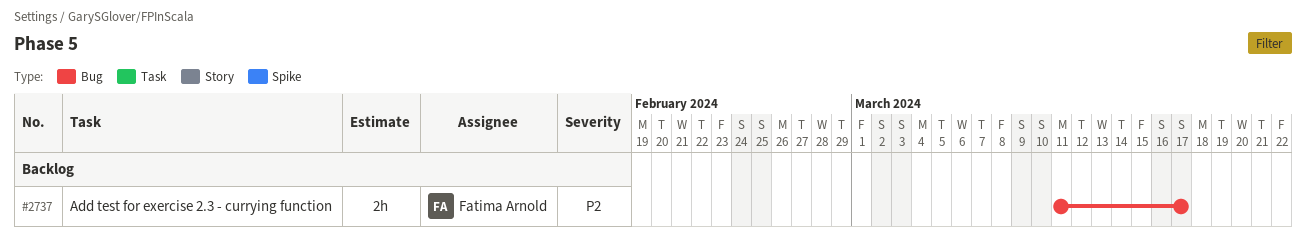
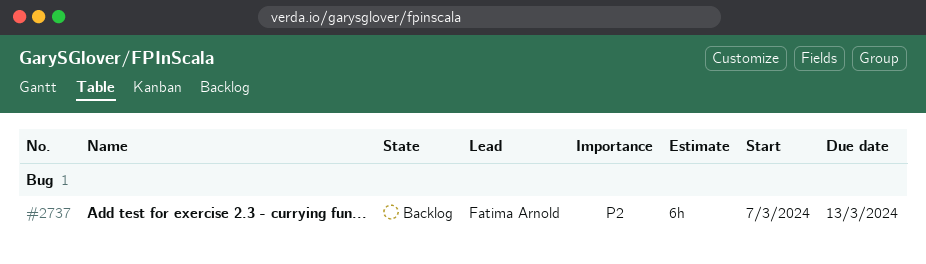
#2737, estimate: 2h -> 6h
#2737, start: Mar 11 -> Mar 7
#2737, due: Mar 17 -> Mar 13

